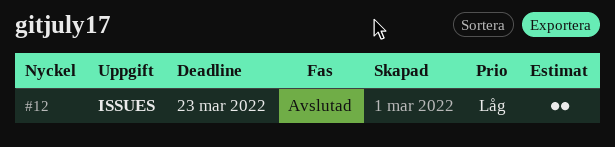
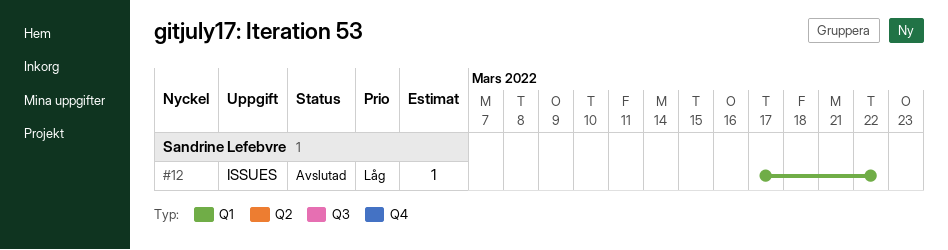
#12, estimate: 2 -> 1
#12, due: Mar 23 -> Mar 22

